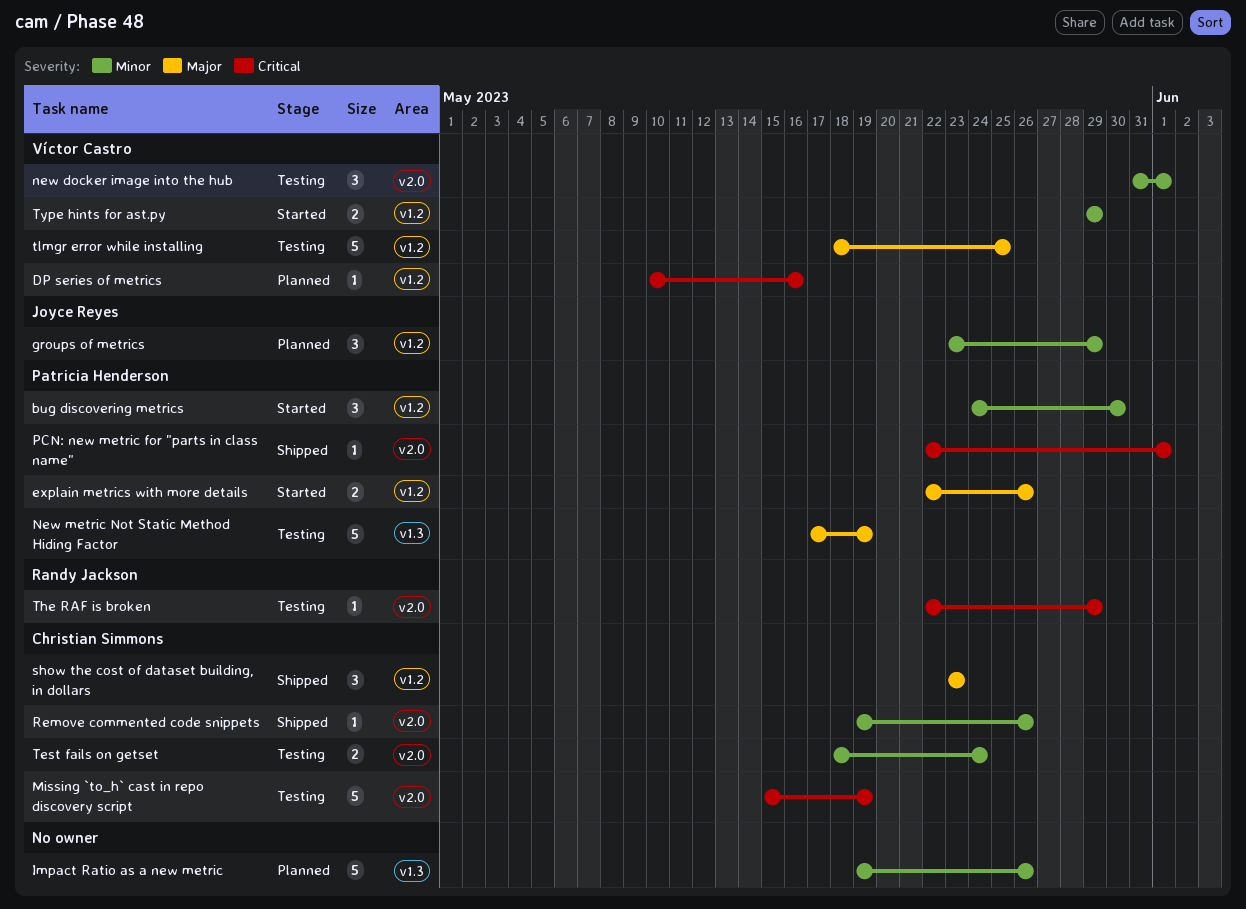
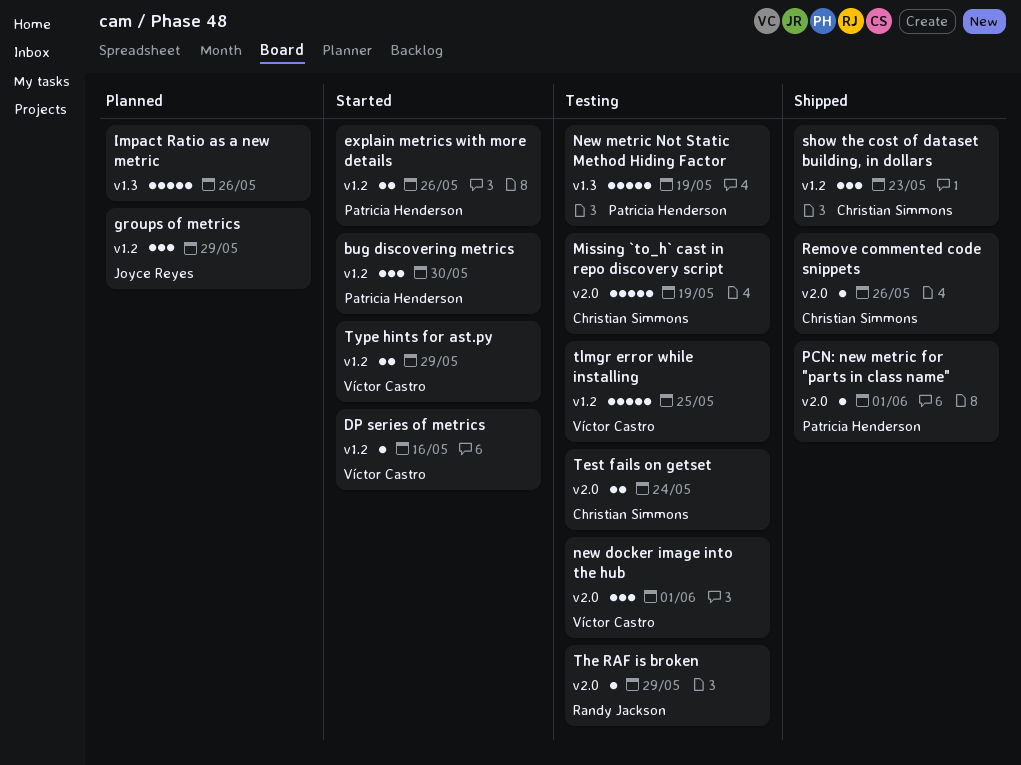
DP series of metrics, status: Planned -> Started

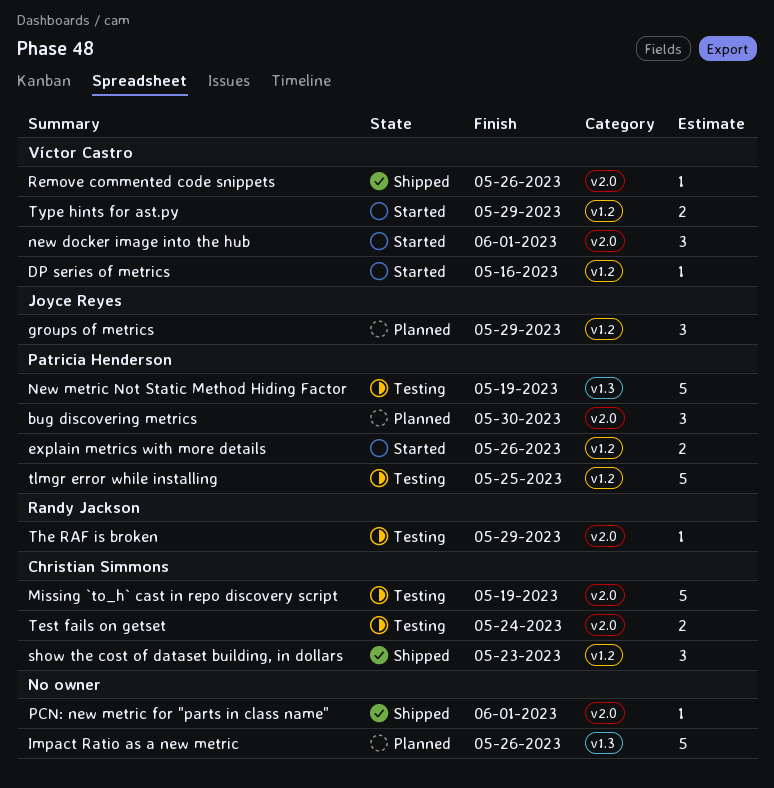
bug discovering metrics, status: Started -> Planned
bug discovering metrics, label: v1.2 -> v2.0
new docker image into the hub, status: Testing -> Started
PCN: new metric for "parts in class name", owner: Patricia Henderson -> none
Remove commented code snippets, owner: Christian Simmons -> Víctor Castro
tlmgr error while installing, owner: Víctor Castro -> Patricia Henderson

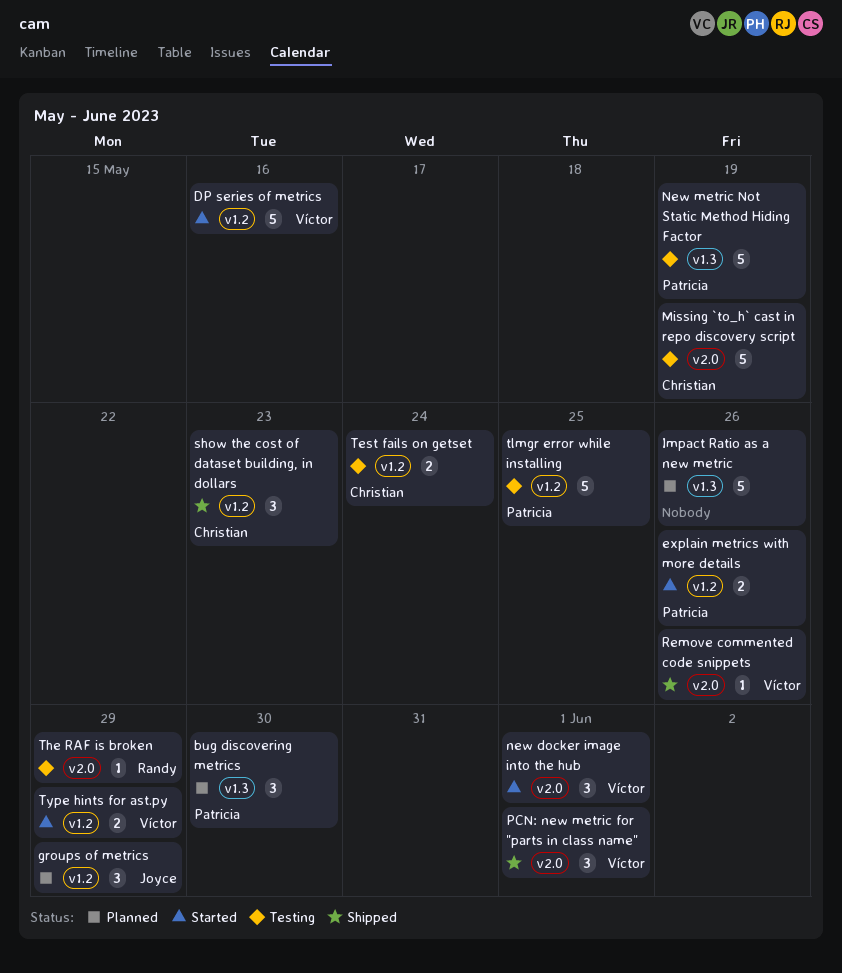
bug discovering metrics, label: v2.0 -> v1.3
DP series of metrics, estimate: 1 -> 5
PCN: new metric for "parts in class name", owner: none -> Víctor Castro
PCN: new metric for "parts in class name", estimate: 1 -> 3
Test fails on getset, label: v2.0 -> v1.2

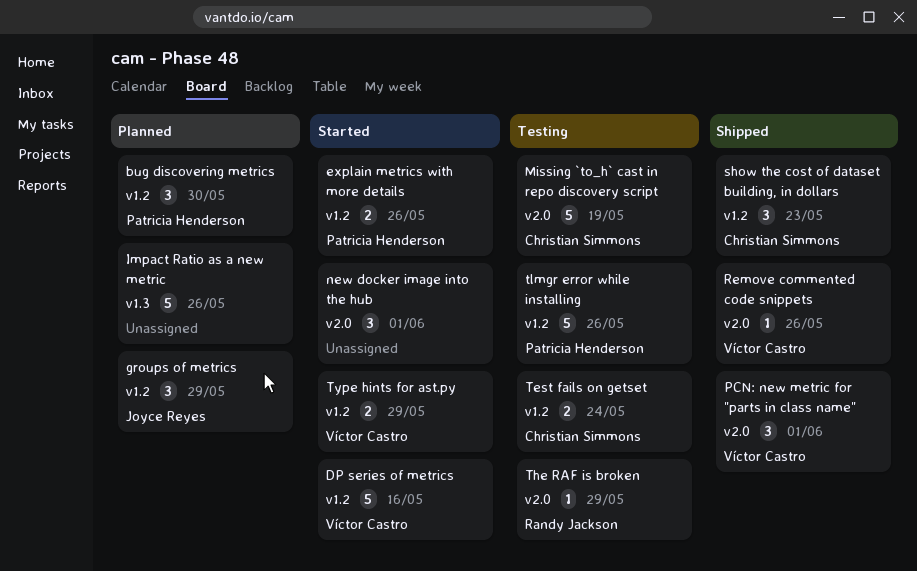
bug discovering metrics, label: v1.3 -> v1.2
new docker image into the hub, owner: Víctor Castro -> none
New metric Not Static Method Hiding Factor: present -> none
tlmgr error while installing, due: May 25 -> May 26

